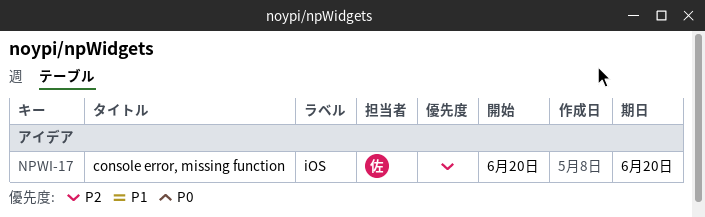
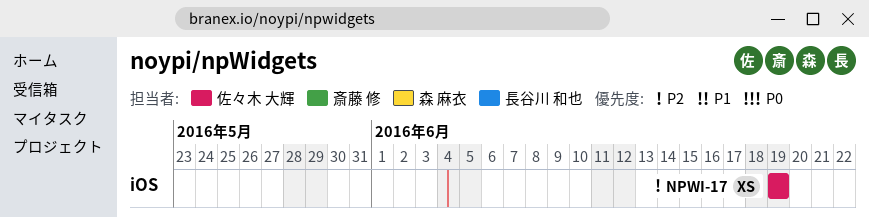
NPWI-17, start: Jun 20 -> Jun 19
NPWI-17, due: Jun 20 -> Jun 19

